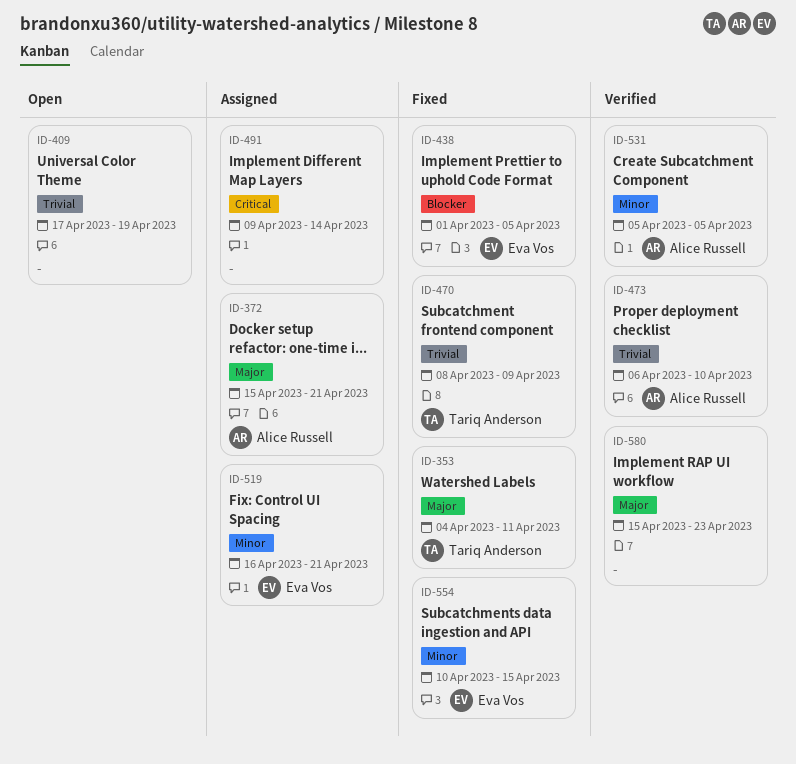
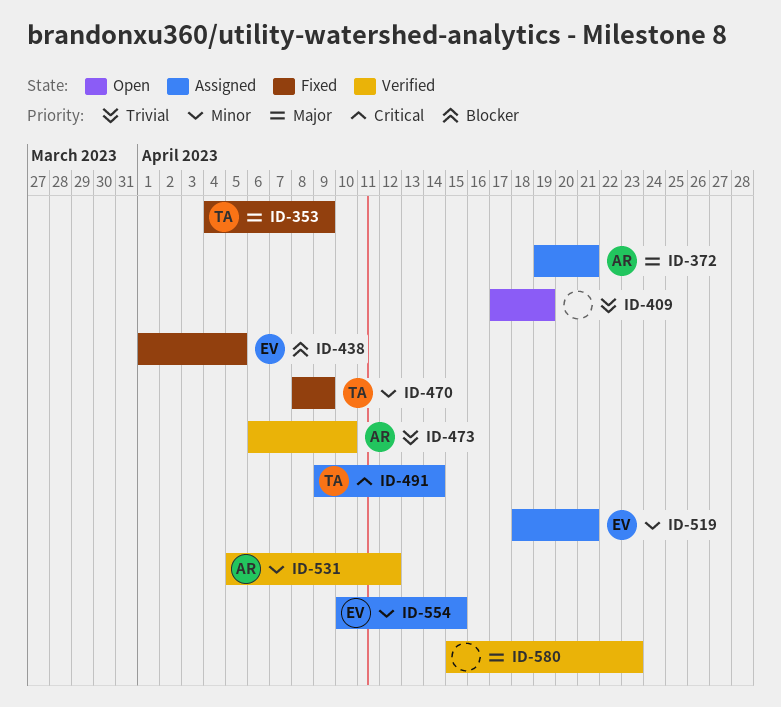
ID-353, due: Apr 11 -> Apr 9
ID-372, start: Apr 15 -> Apr 19
ID-470, priority: Trivial -> Minor
ID-491, owner: none -> Tariq Anderson
ID-519, start: Apr 16 -> Apr 18
ID-531, due: Apr 5 -> Apr 12
ID-554, status: Fixed -> Assigned

